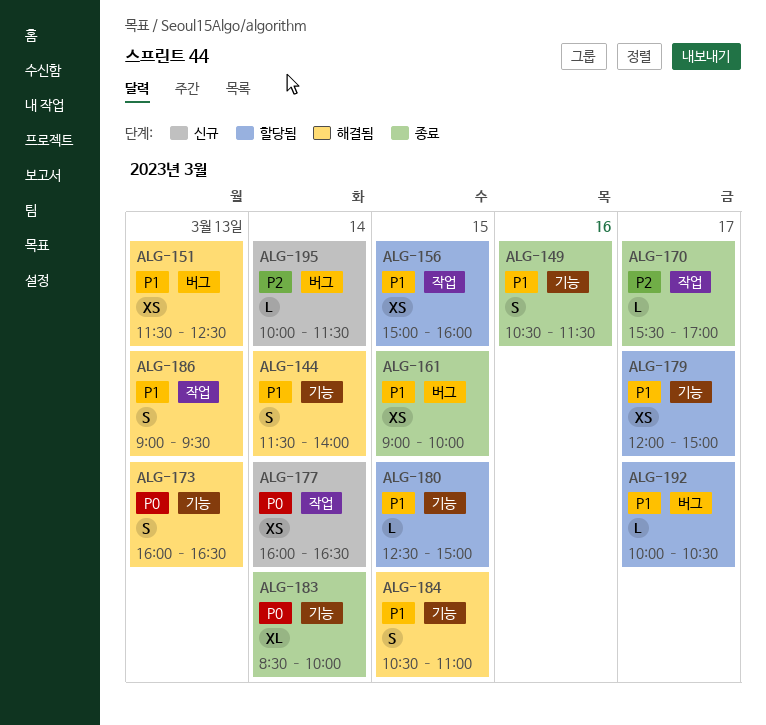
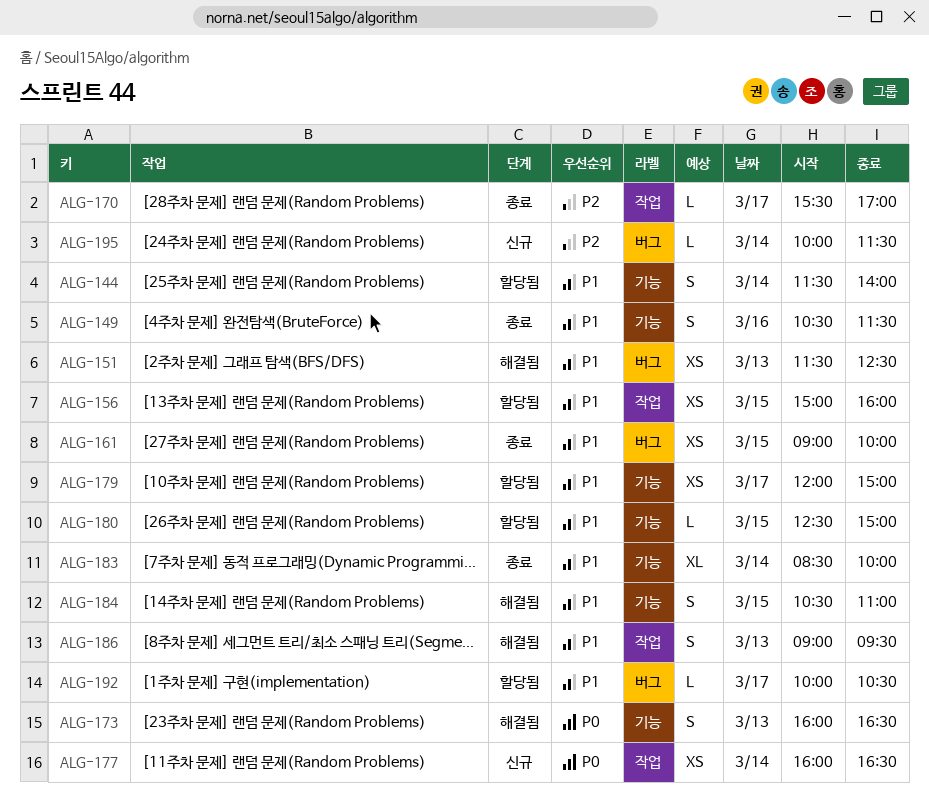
ALG-144, status: 해결됨 -> 할당됨
ALG-183, priority: P0 -> P1

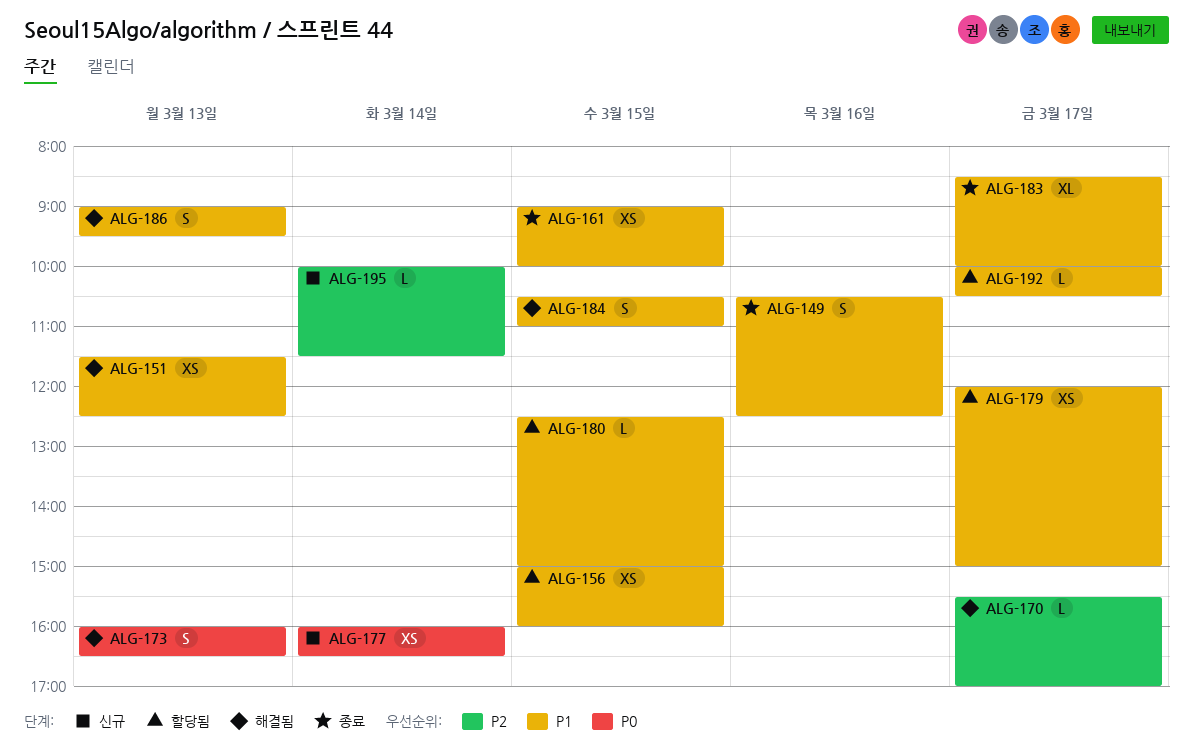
ALG-144: present -> none
ALG-149, ends: 11:30 -> 12:30
ALG-170, status: 종료 -> 해결됨
ALG-183, day: Mar 14 -> Mar 17

